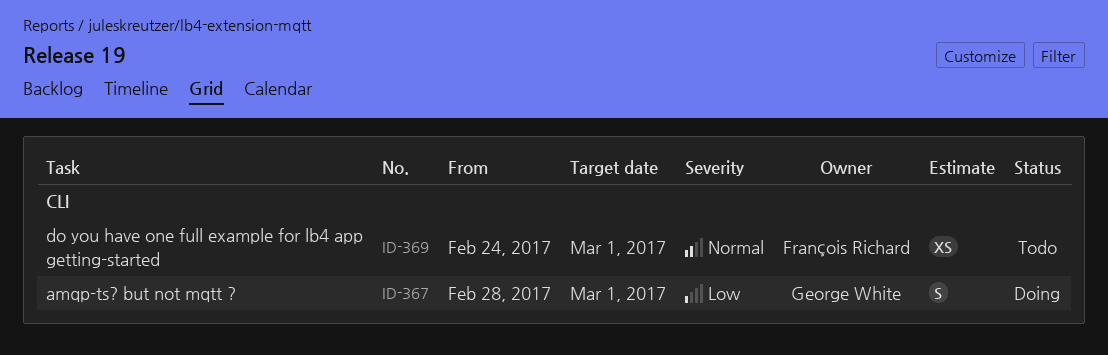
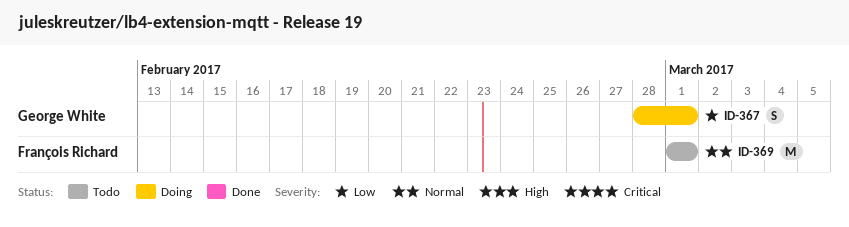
ID-369, estimate: XS -> M
ID-369, start: Feb 24 -> Mar 1

